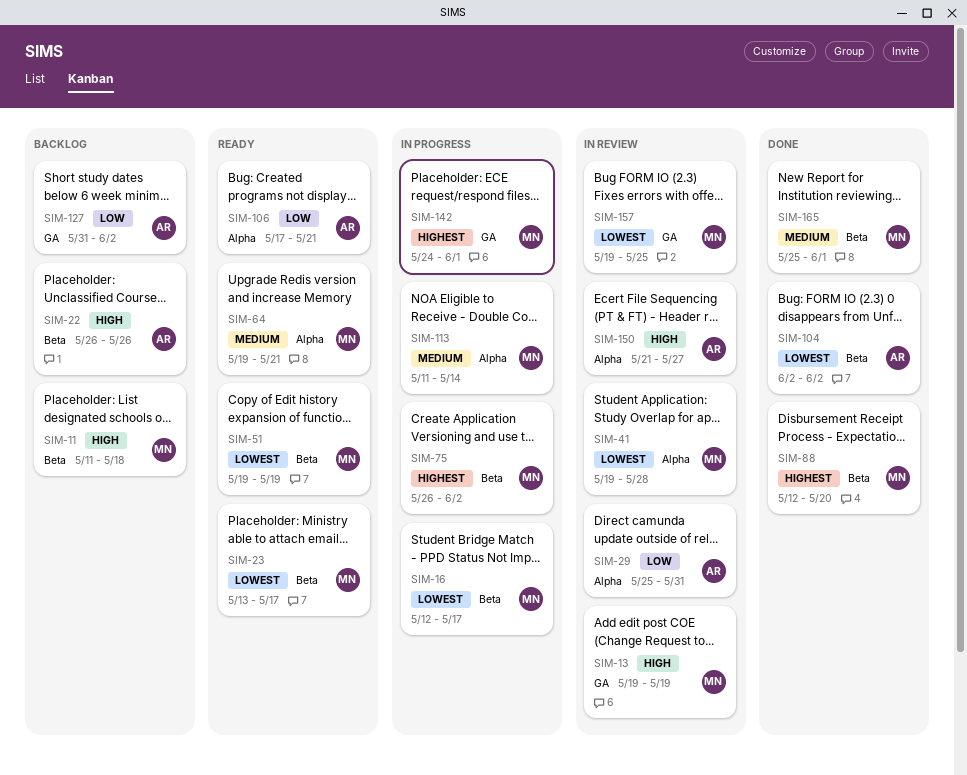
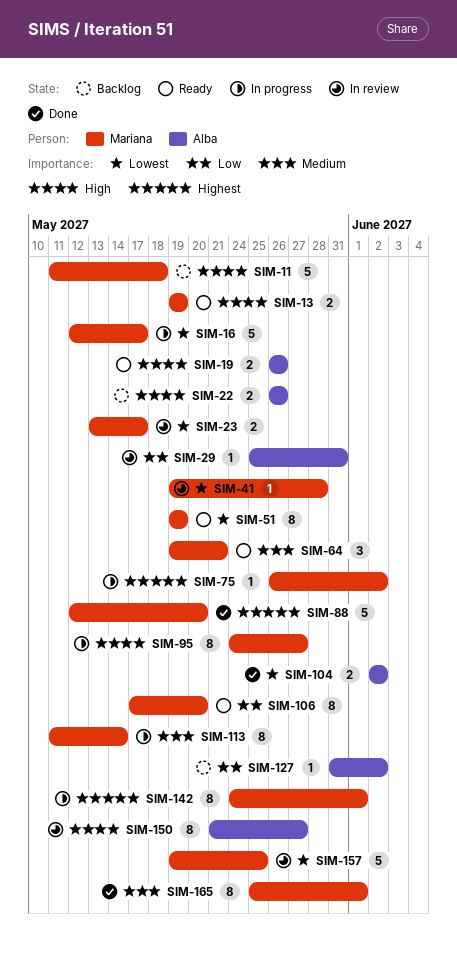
SIM-13, status: In review -> Ready
SIM-19: none -> present
SIM-23, status: Ready -> In review
SIM-95: none -> present
SIM-106, owner: Alba -> Mariana
SIM-106, due: May 21 -> May 20

